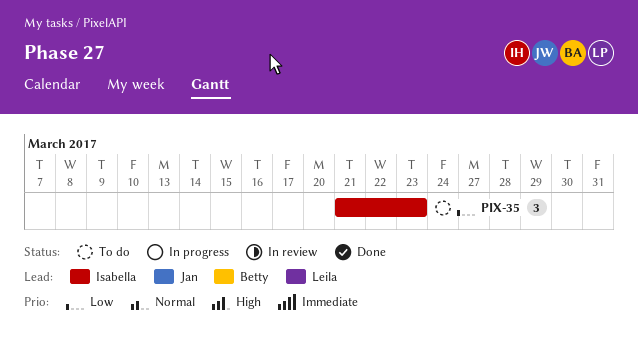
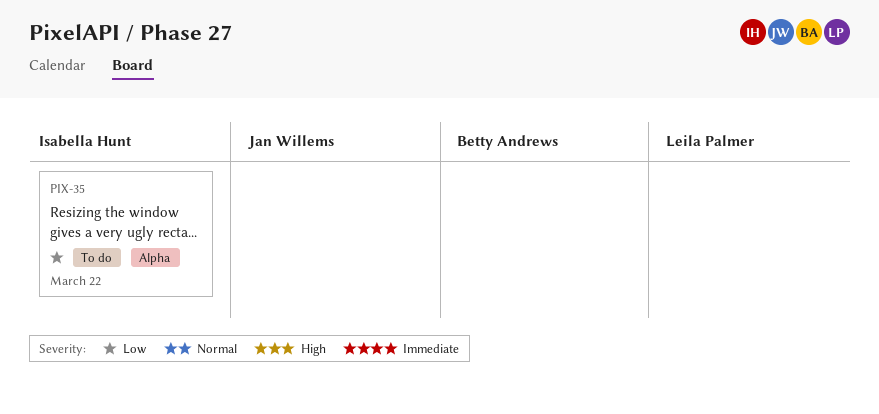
PIX-35, due: Mar 23 -> Mar 22

